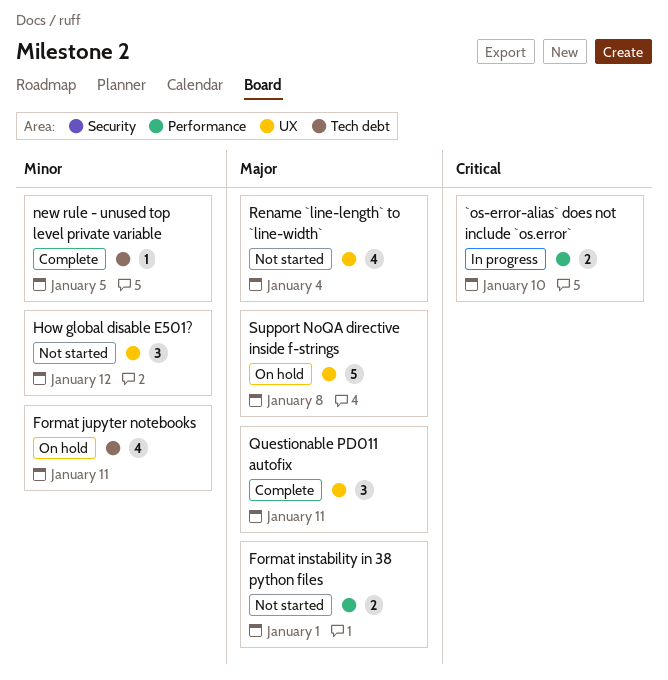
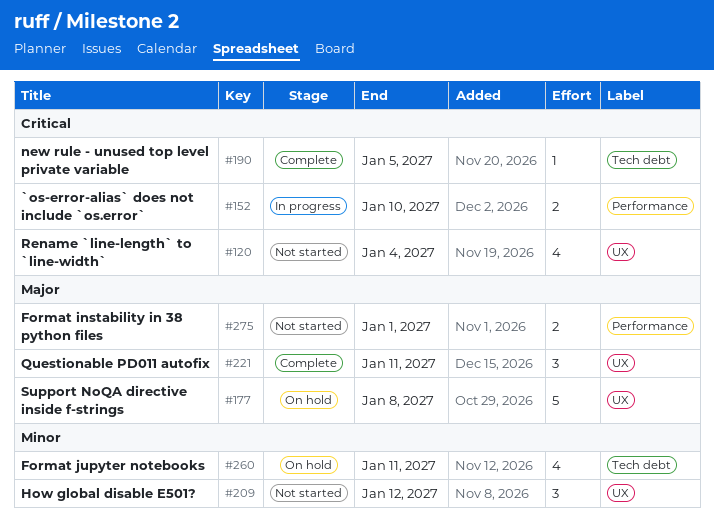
new rule - unused top level private variable, priority: Minor -> Critical
Rename `line-length` to `line-width`, priority: Major -> Critical

